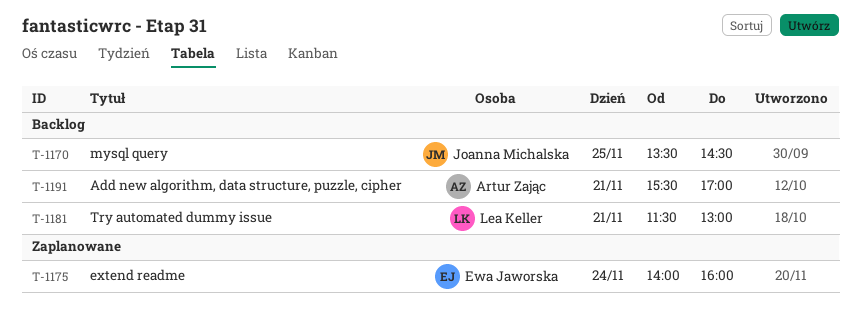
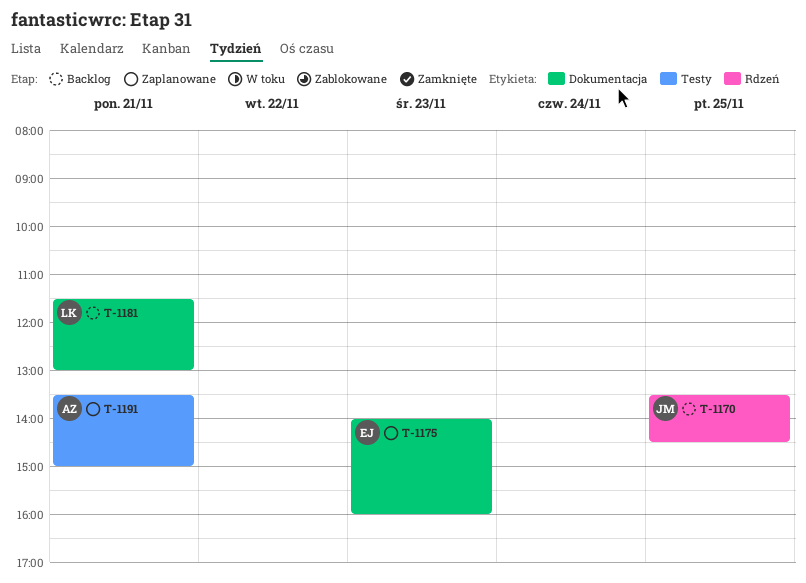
T-1175, day: Nov 24 -> Nov 23
T-1191, status: Backlog -> Zaplanowane
T-1191, begins: 15:30 -> 13:30
T-1191, ends: 17:00 -> 15:00

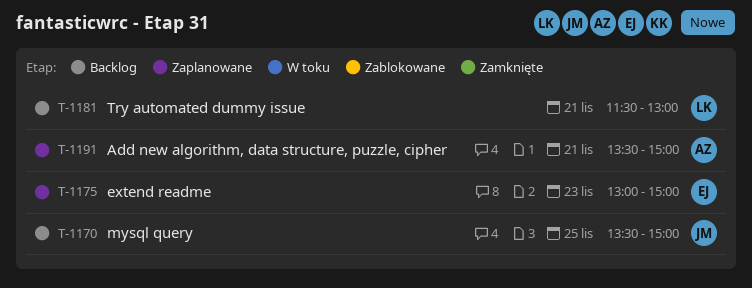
T-1170, ends: 14:30 -> 15:00
T-1175, begins: 14:00 -> 13:00
T-1175, ends: 16:00 -> 15:00

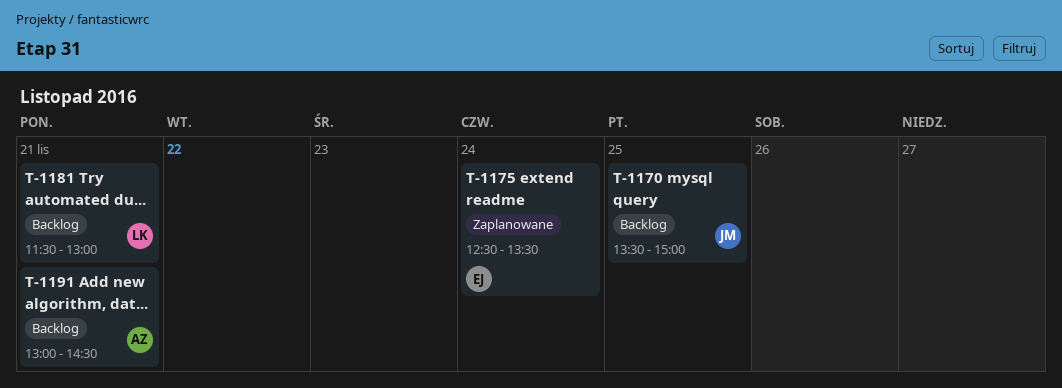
T-1175, day: Nov 23 -> Nov 24
T-1175, begins: 13:00 -> 12:30
T-1175, ends: 15:00 -> 13:30
T-1191, status: Zaplanowane -> Backlog
T-1191, begins: 13:30 -> 13:00
T-1191, ends: 15:00 -> 14:30

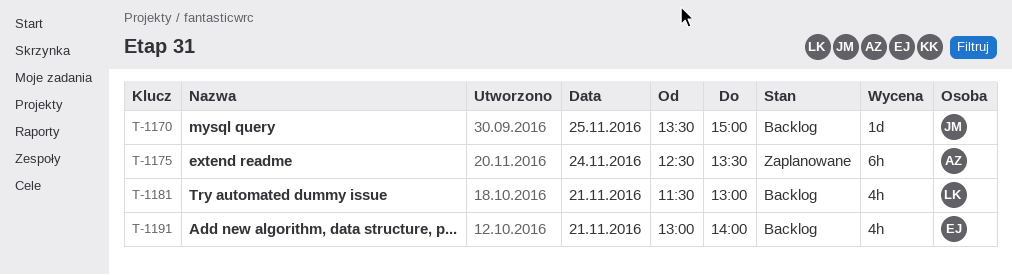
T-1175, owner: EJ -> AZ
T-1191, owner: AZ -> EJ
T-1191, ends: 14:30 -> 14:00

